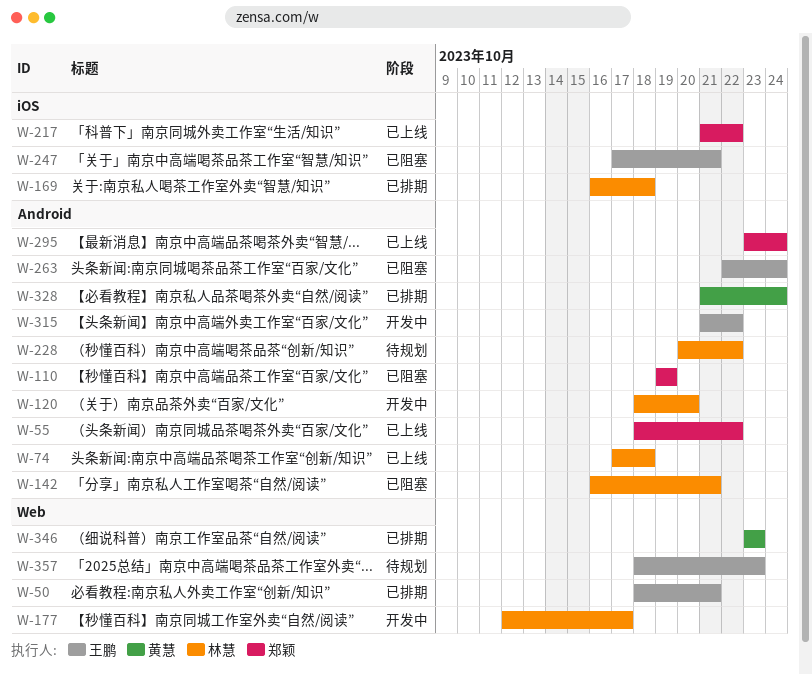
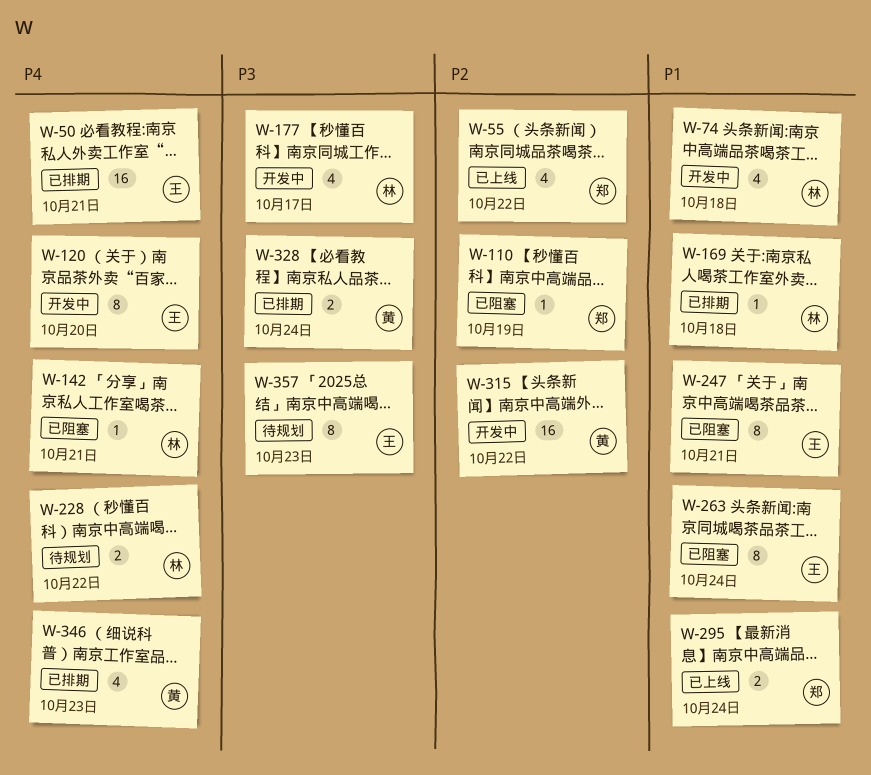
W-74, status: 已上线 -> 开发中
W-120, owner: 林慧 -> 王鹏
W-217: present -> none
W-315, owner: 王鹏 -> 黄慧

